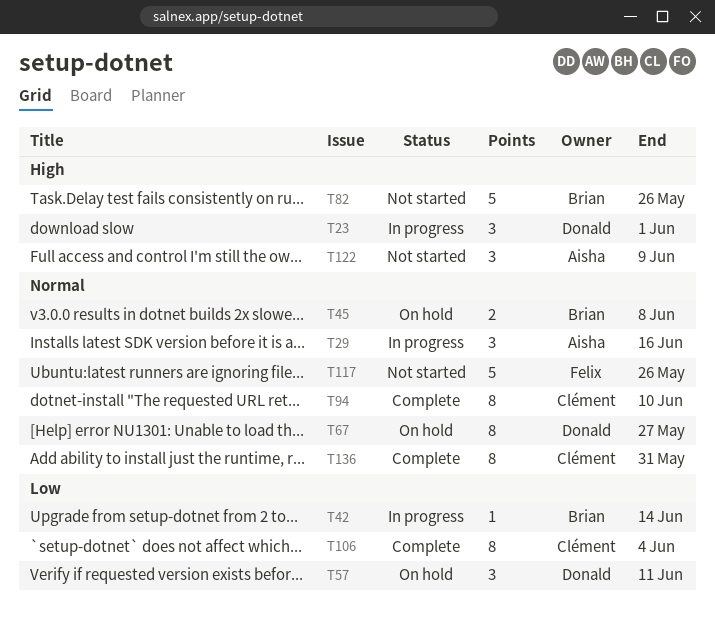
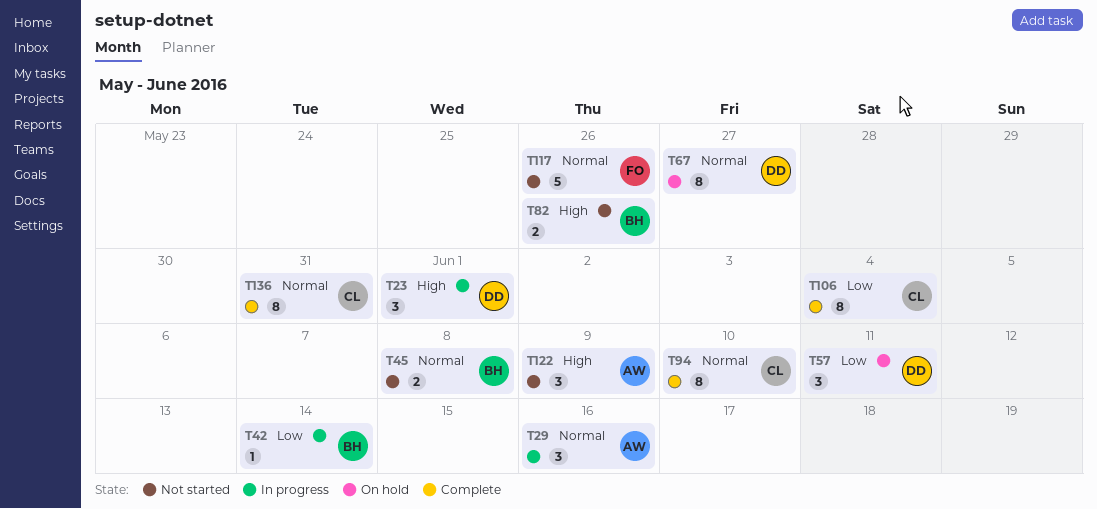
T45, status: On hold -> Not started
T82, estimate: 5 -> 2

